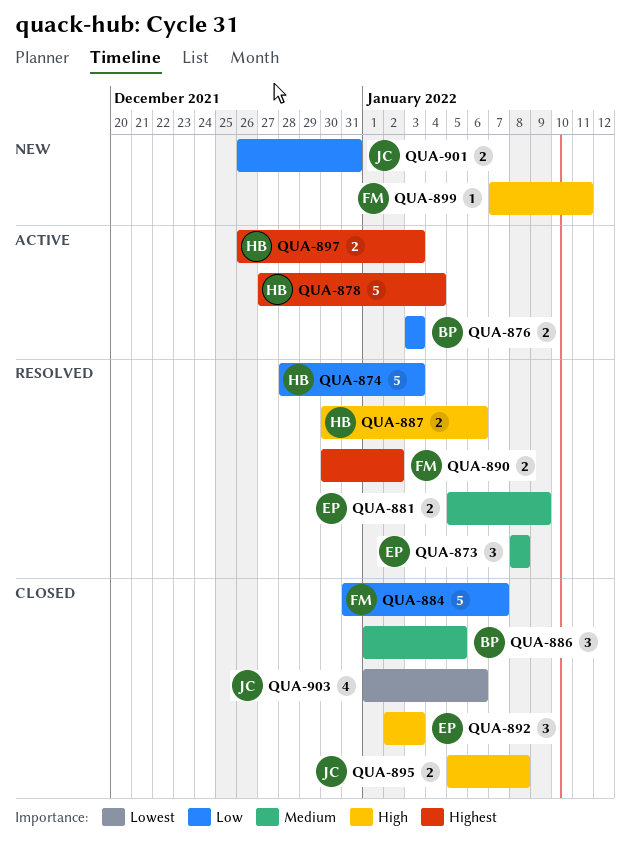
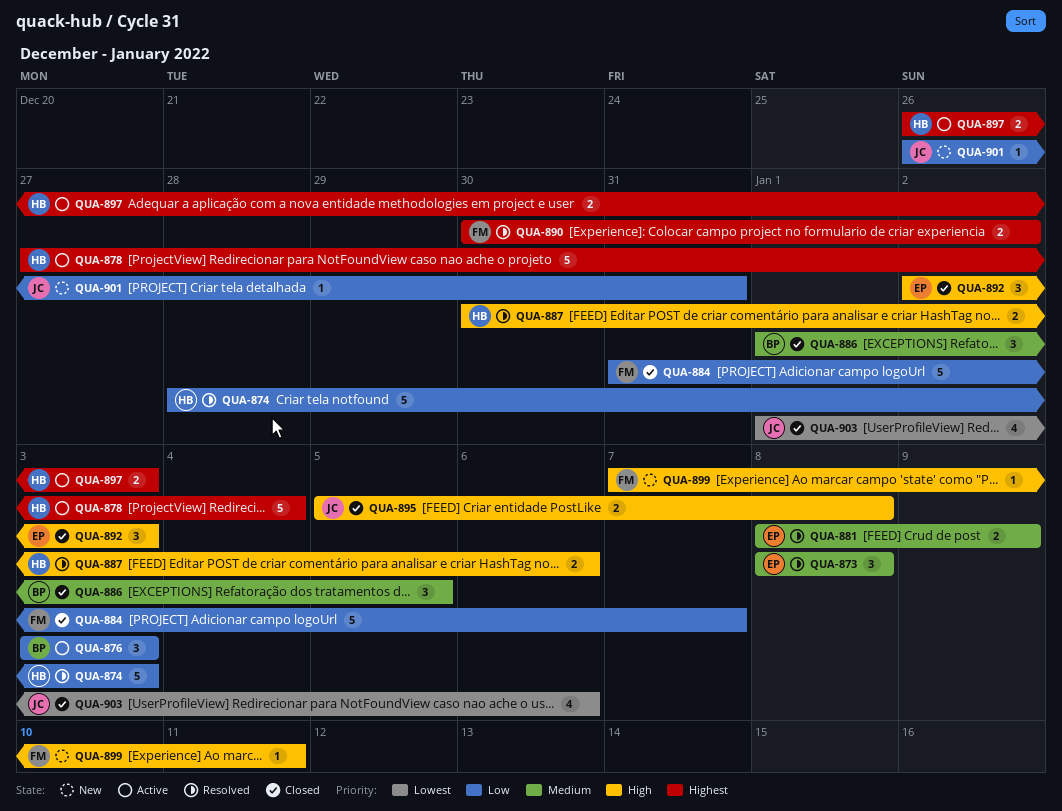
QUA-876, estimate: 2 -> 3
QUA-881, start: Jan 5 -> Jan 8
QUA-901, estimate: 2 -> 1

